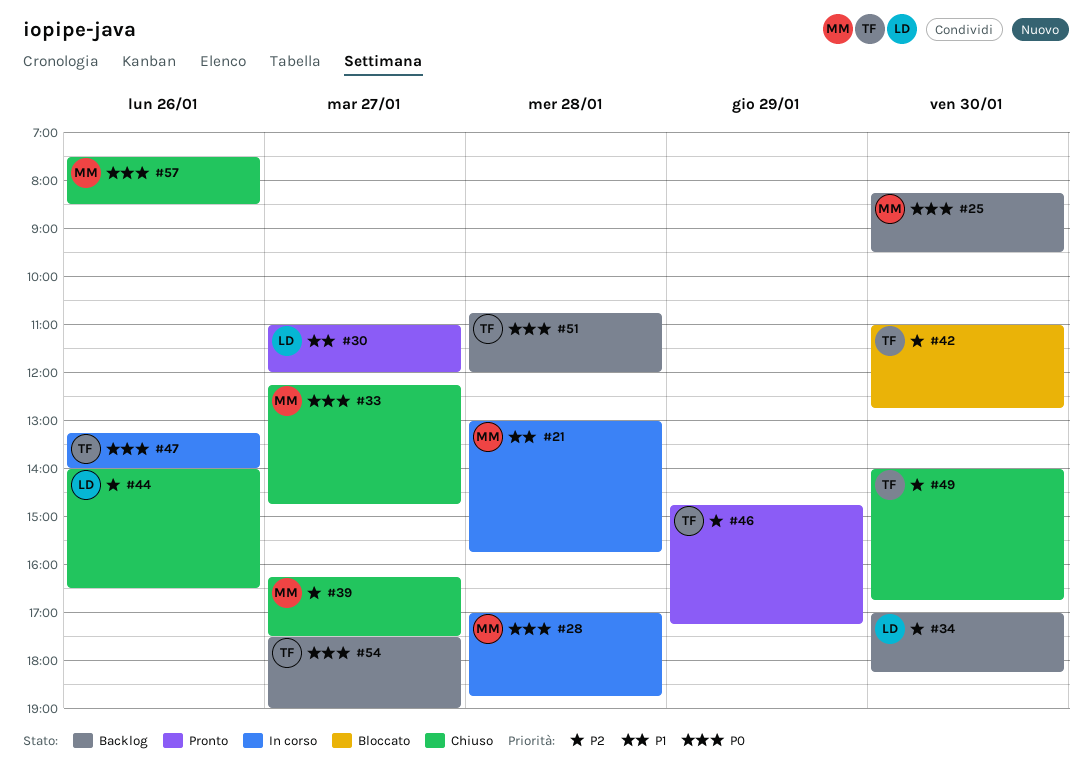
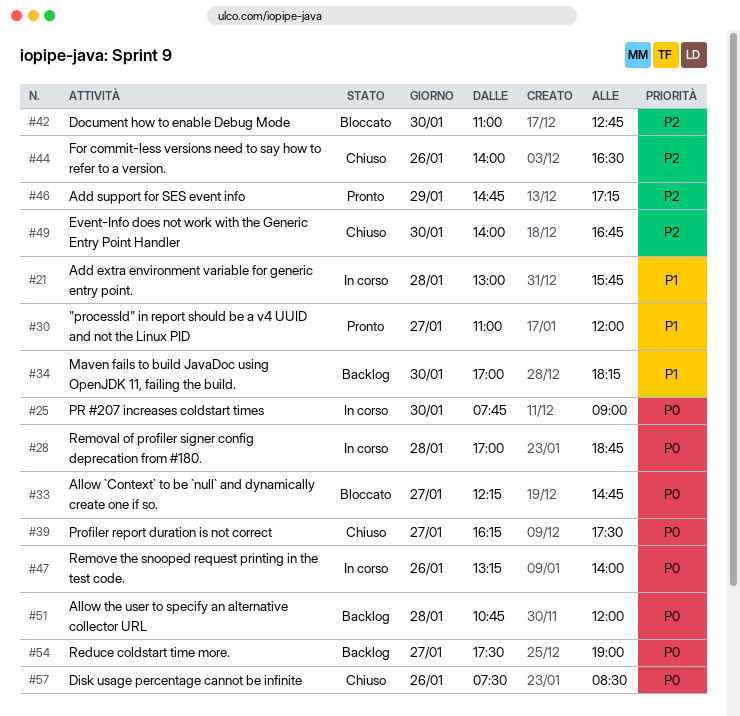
#25, status: Backlog -> In corso
#25, begins: 08:15 -> 07:45
#25, ends: 09:30 -> 09:00
#33, status: Chiuso -> Bloccato
#34, priority: P2 -> P1
#39, priority: P2 -> P0

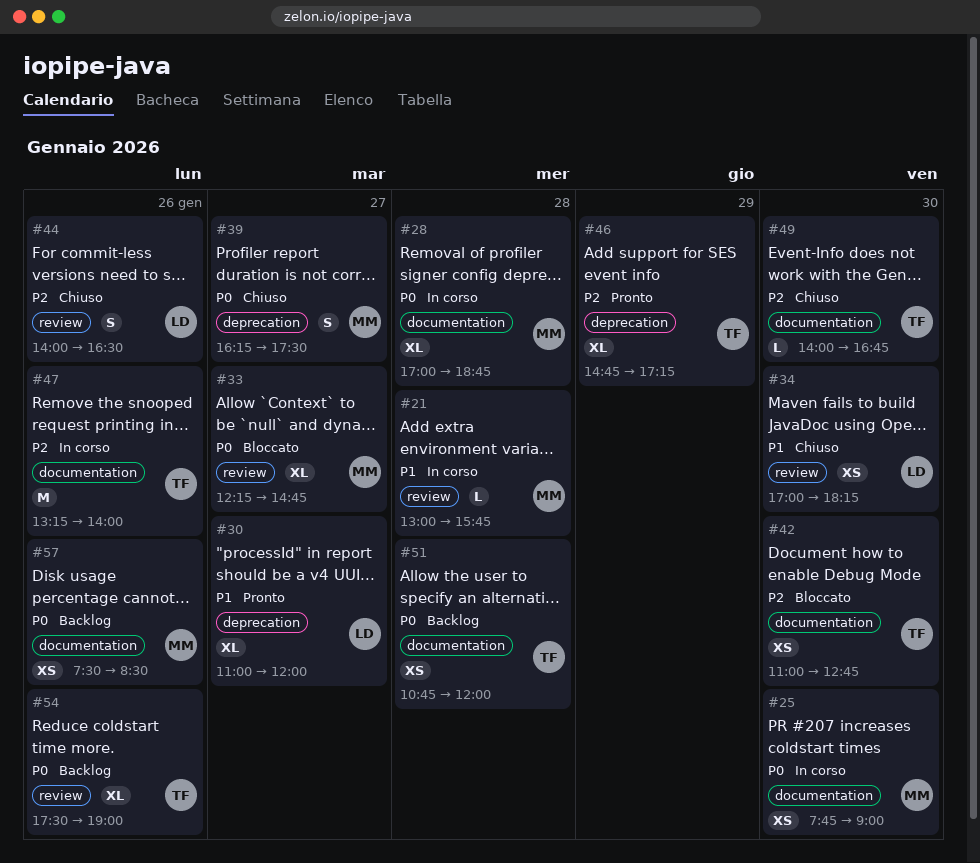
#34, status: Backlog -> Chiuso
#47, priority: P0 -> P2
#54, day: Jan 27 -> Jan 26
#57, status: Chiuso -> Backlog

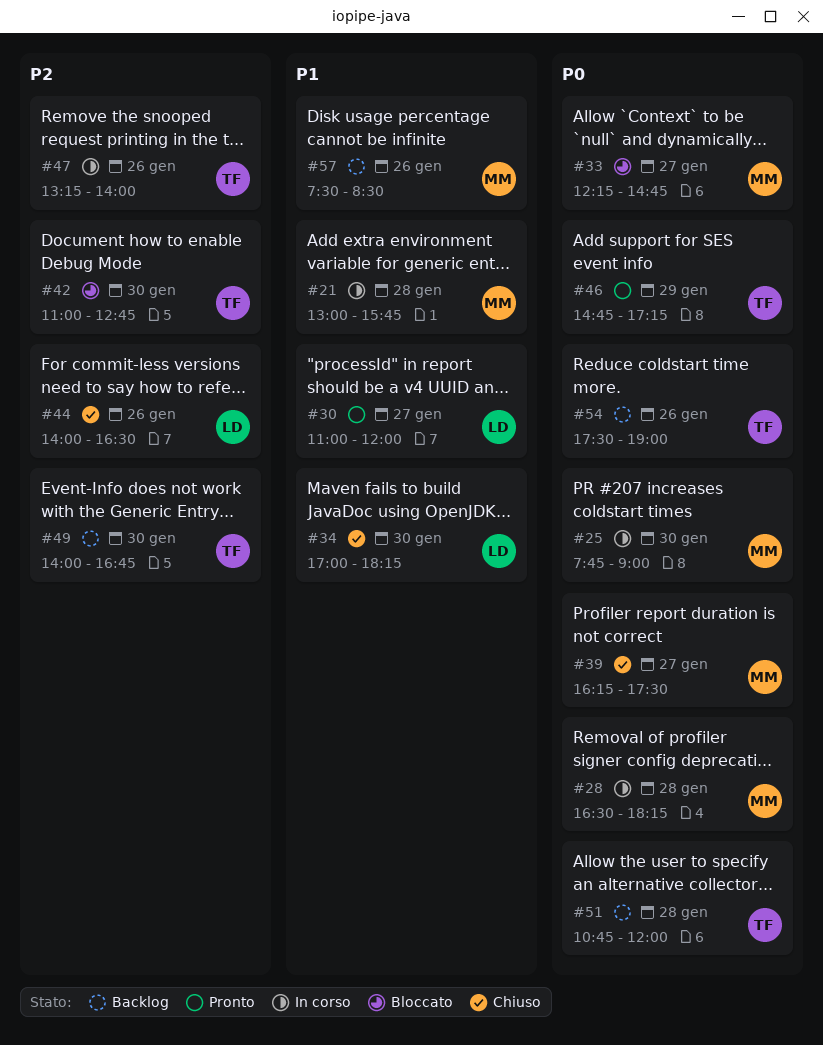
#28, begins: 17:00 -> 16:30
#28, ends: 18:45 -> 18:15
#46, priority: P2 -> P0
#49, status: Chiuso -> Backlog
#57, priority: P0 -> P1

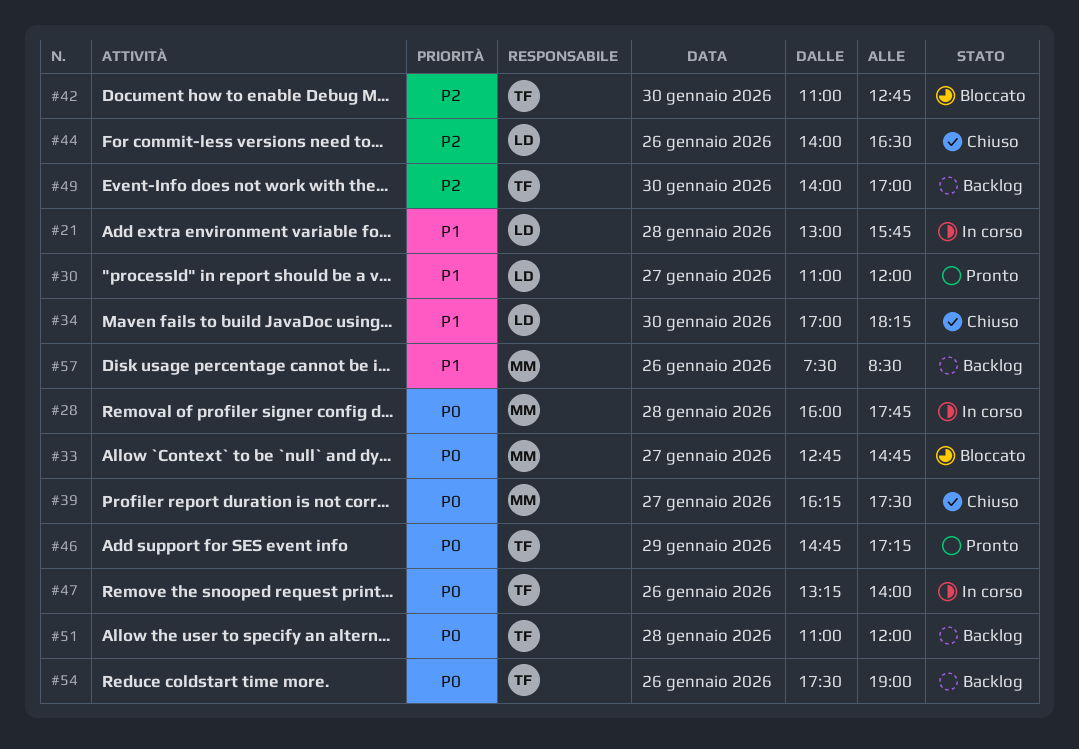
#21, owner: MM -> LD
#25: present -> none
#28, begins: 16:30 -> 16:00
#28, ends: 18:15 -> 17:45
#33, begins: 12:15 -> 12:45
#47, priority: P2 -> P0
#49, ends: 16:45 -> 17:00
#51, begins: 10:45 -> 11:00

